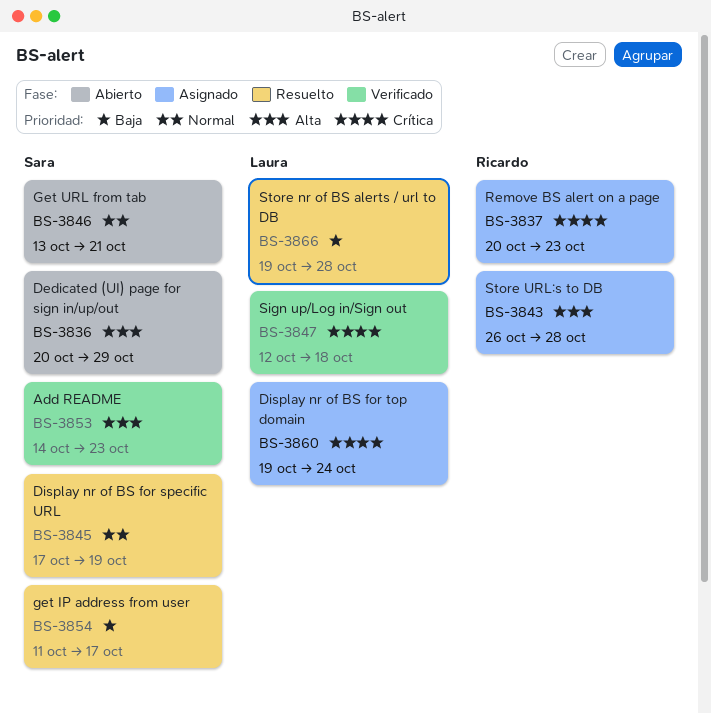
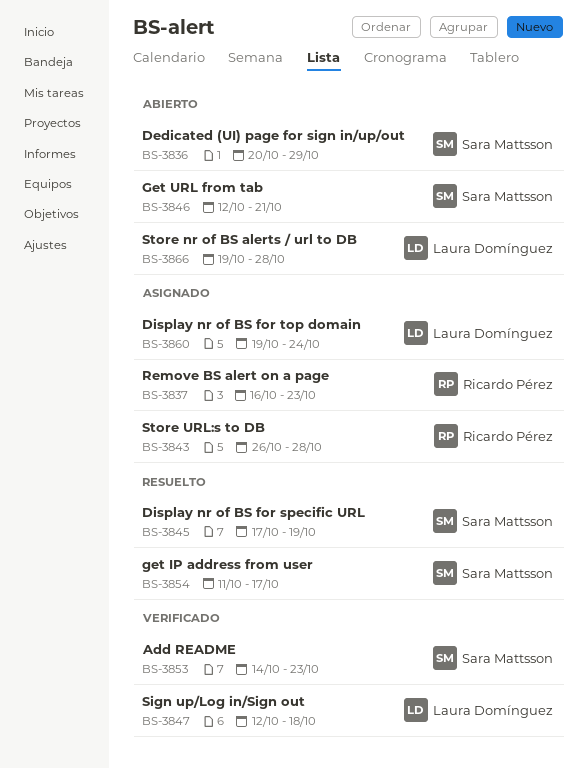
BS-3837, start: Oct 20 -> Oct 16
BS-3846, start: Oct 13 -> Oct 12
BS-3866, status: Resuelto -> Abierto

